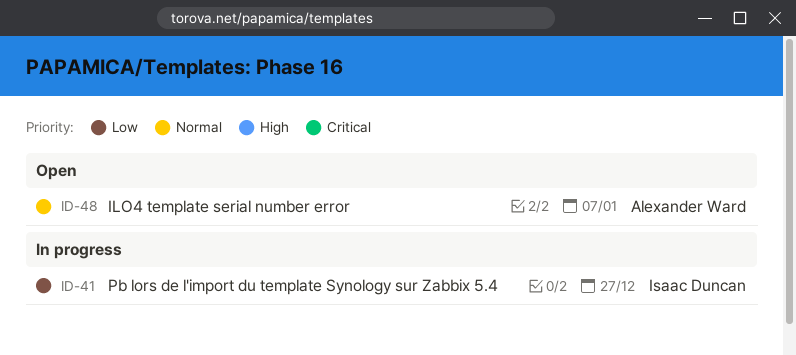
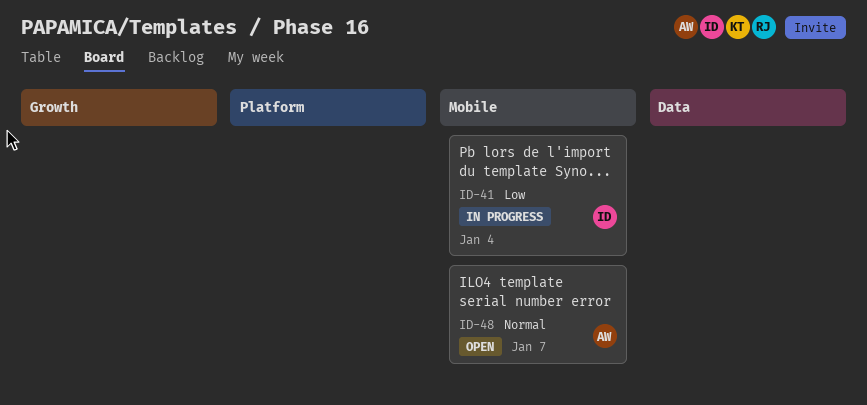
ID-41, due: Dec 27 -> Jan 4

